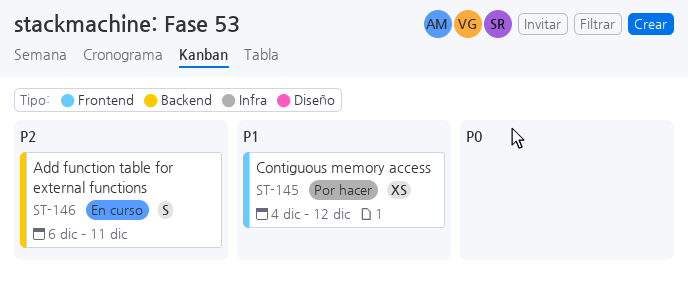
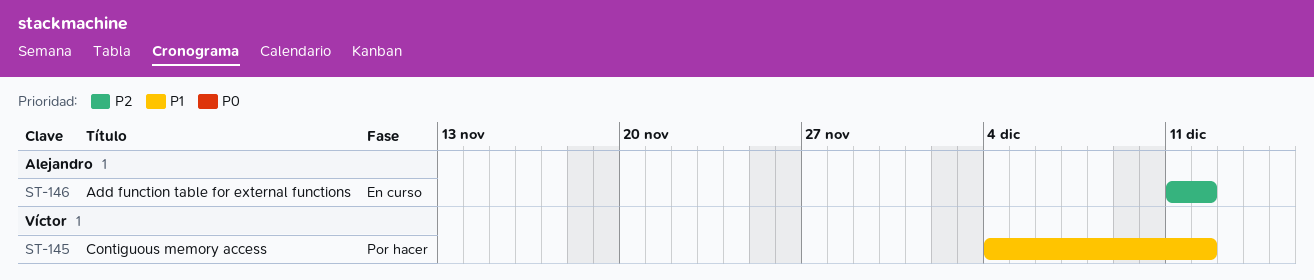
ST-146, start: Dec 6 -> Dec 11
ST-146, due: Dec 11 -> Dec 12

